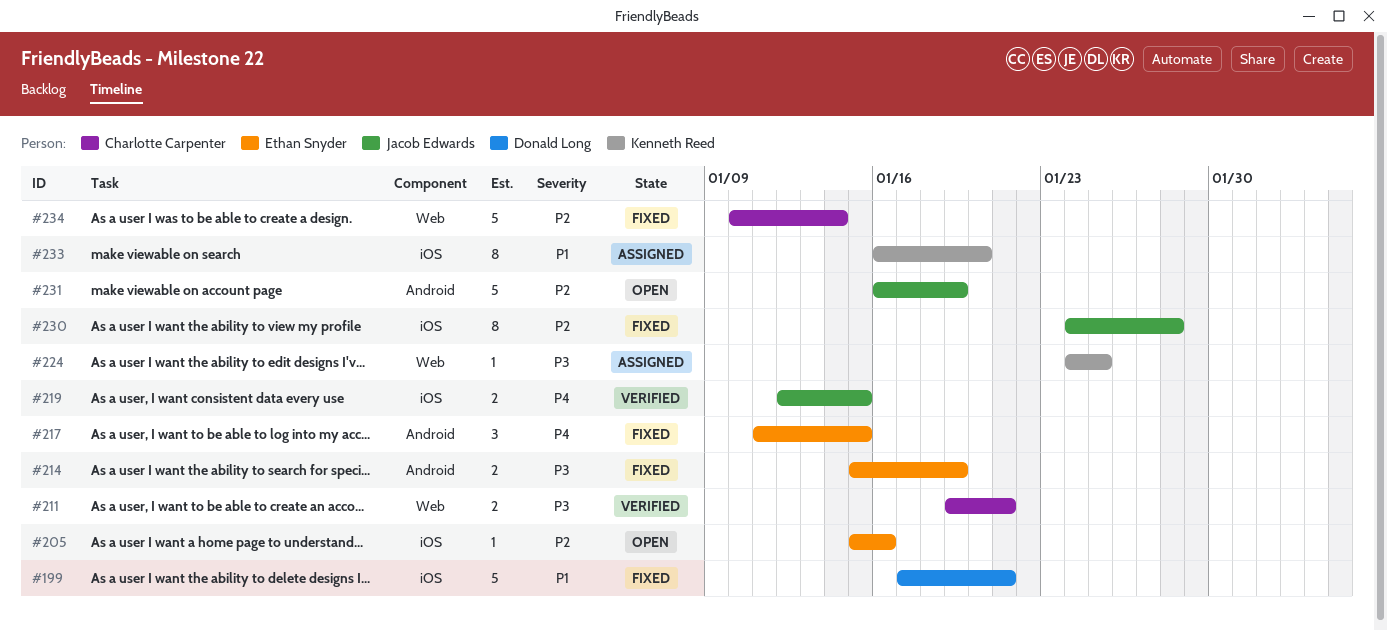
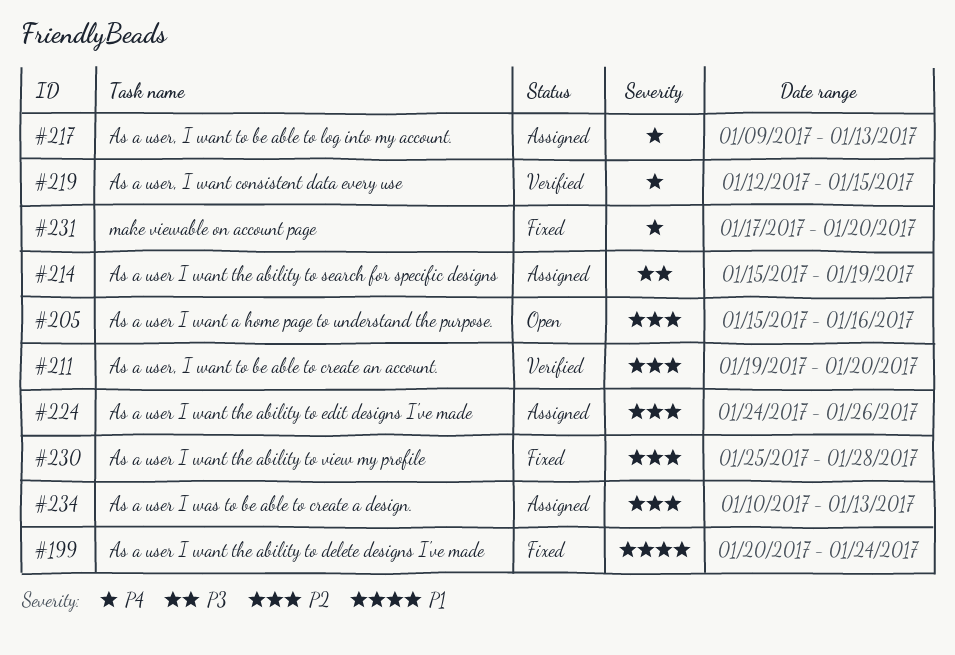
#199, start: Jan 17 -> Jan 20
#199, due: Jan 21 -> Jan 24
#211, priority: P3 -> P2
#211, due: Jan 21 -> Jan 20
#214, status: Fixed -> Assigned
#217, status: Fixed -> Assigned
#217, start: Jan 11 -> Jan 9
#217, due: Jan 15 -> Jan 13
#224, priority: P3 -> P2
#224, due: Jan 25 -> Jan 26
#230, start: Jan 24 -> Jan 25
#231, status: Open -> Fixed
#231, priority: P2 -> P4
#231, start: Jan 16 -> Jan 17
#231, due: Jan 19 -> Jan 20
#233: present -> none
#234, status: Fixed -> Assigned
#234, due: Jan 14 -> Jan 13

